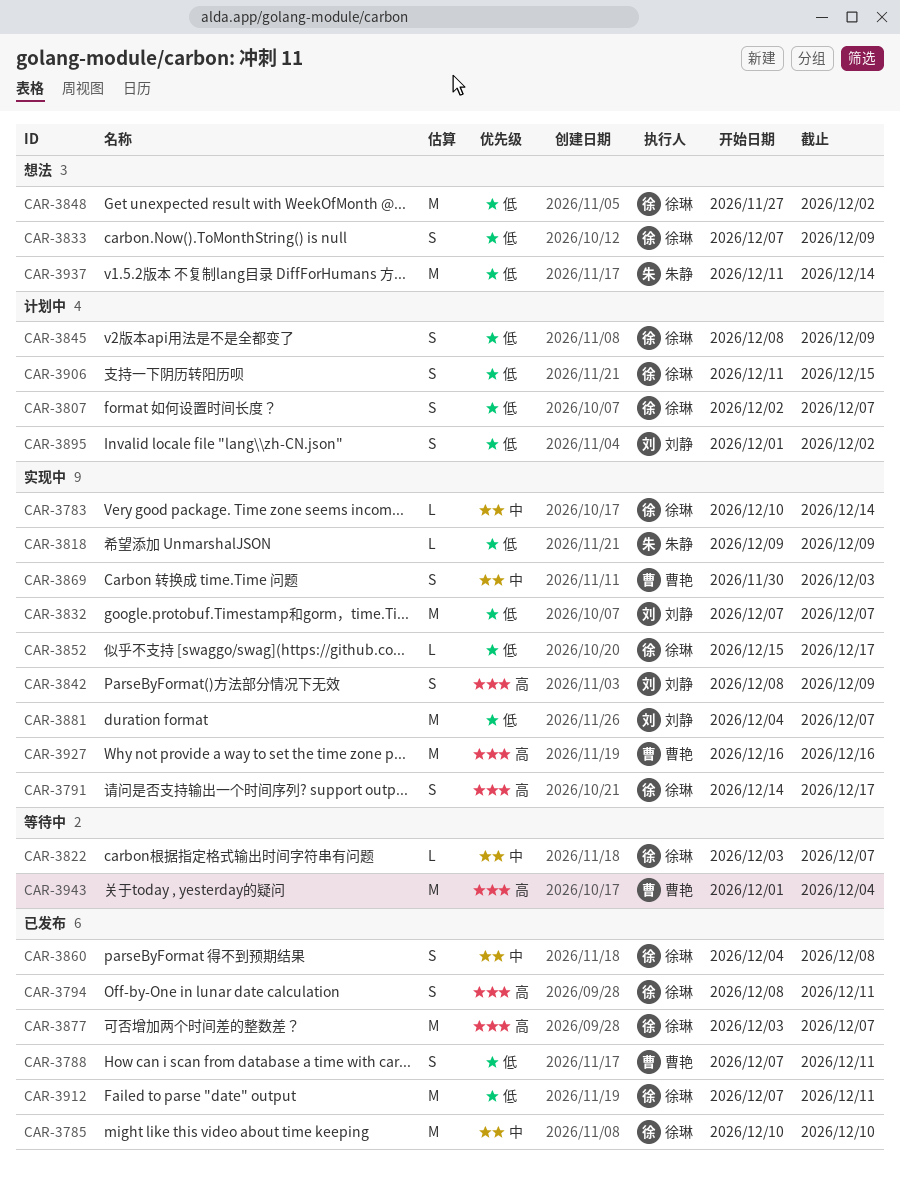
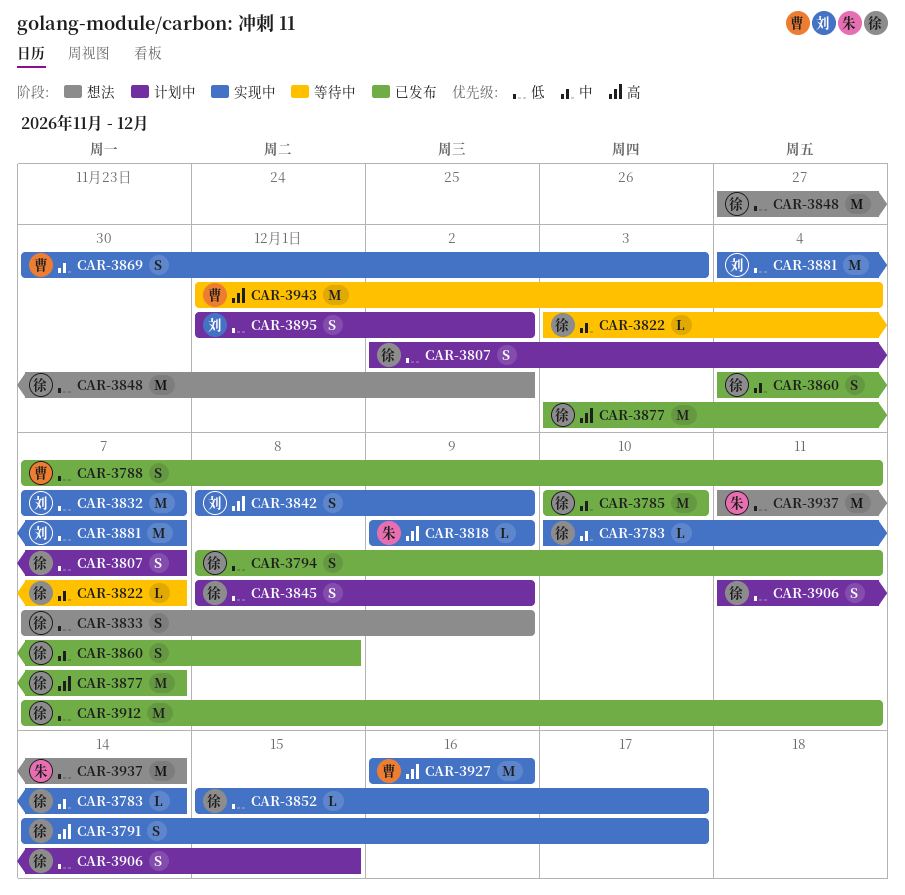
CAR-3794, priority: 高 -> 低
CAR-3818, priority: 低 -> 高

